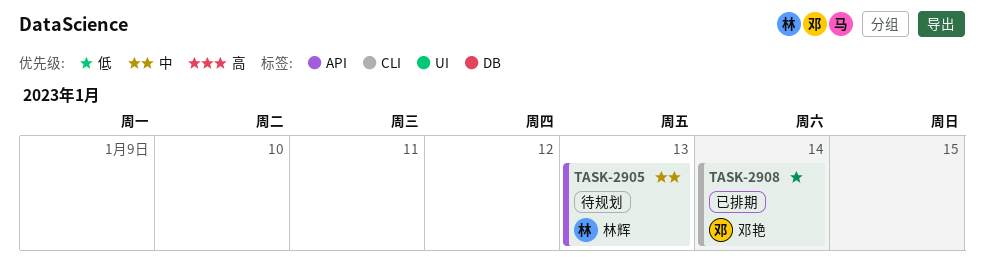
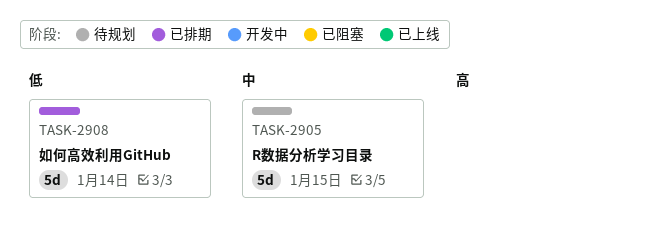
TASK-2905, due: Jan 13 -> Jan 15

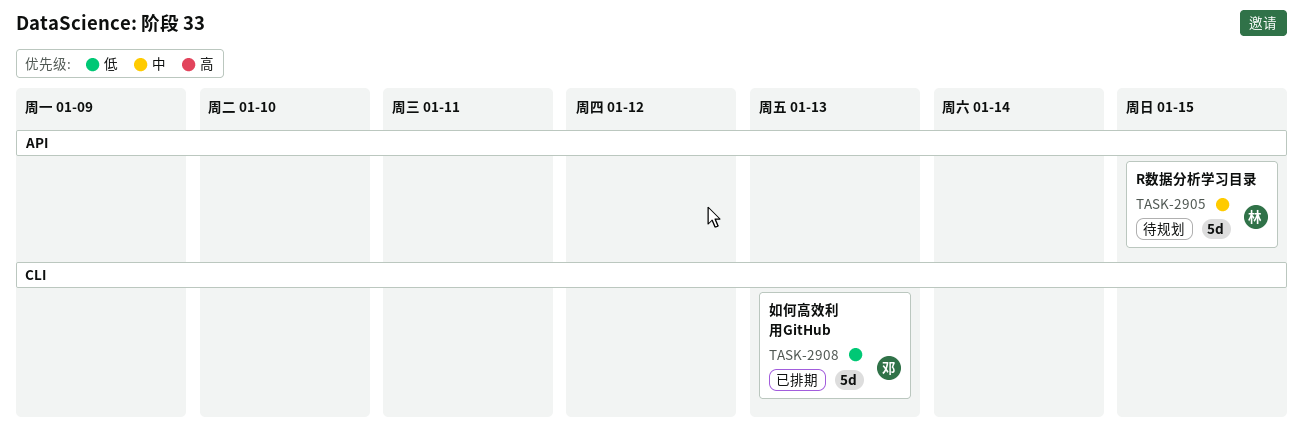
TASK-2908, due: Jan 14 -> Jan 13

